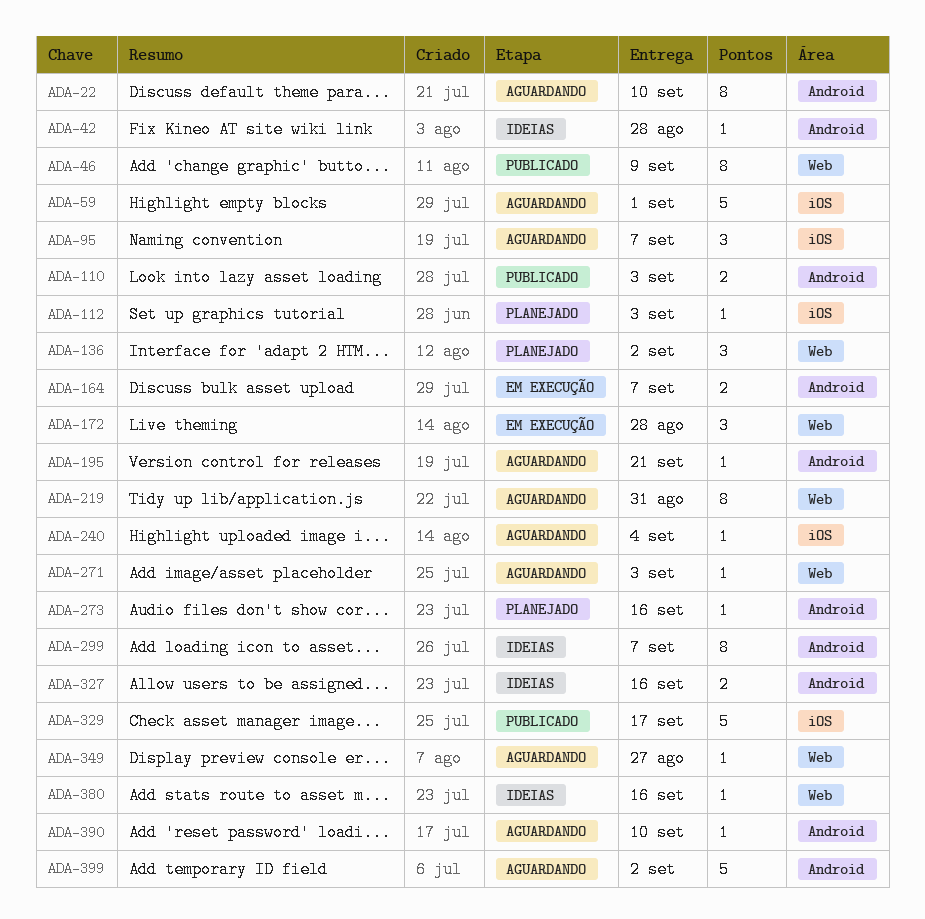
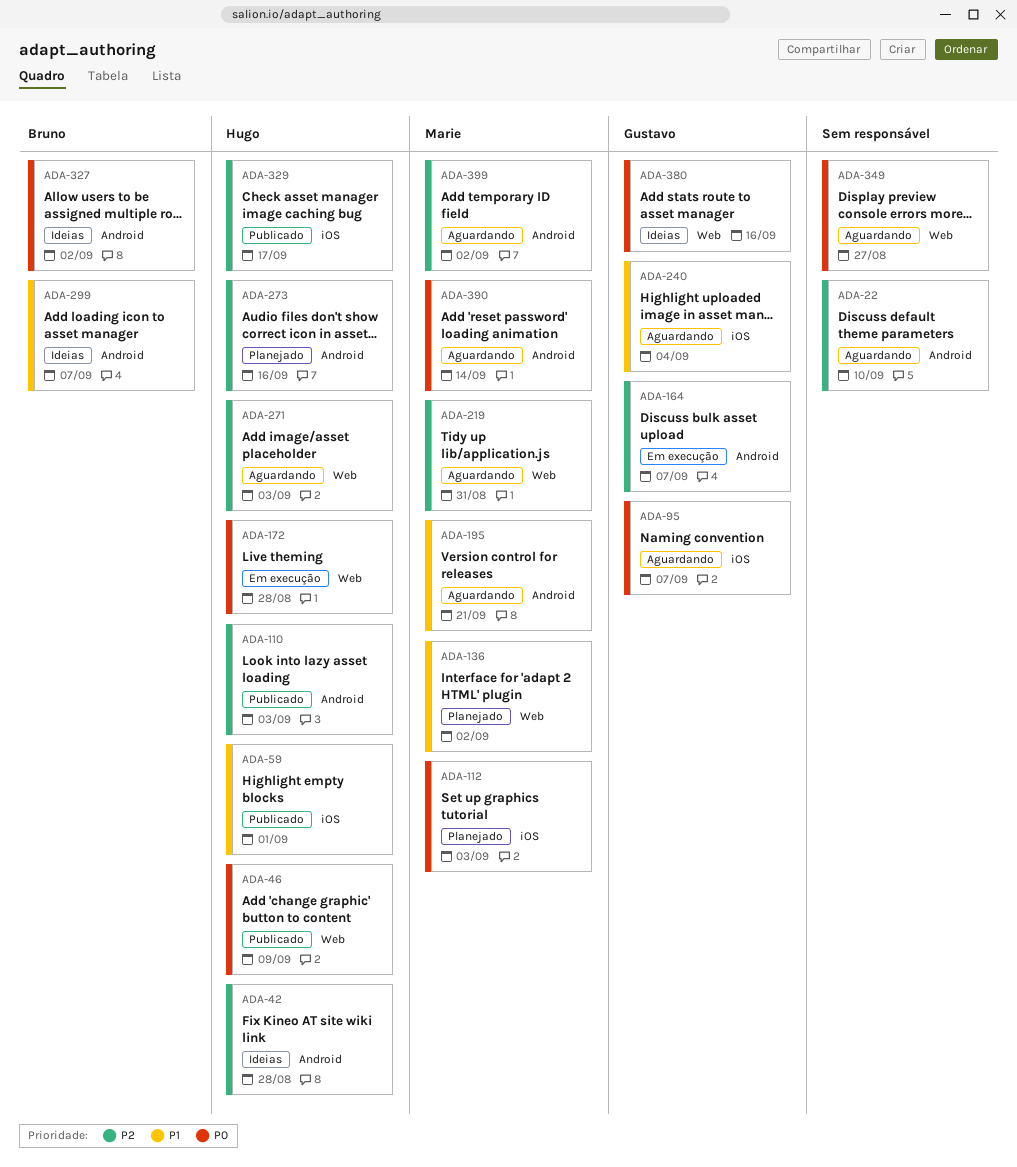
ADA-59, status: Aguardando -> Publicado
ADA-327, due: Sep 16 -> Sep 2
ADA-390, due: Sep 10 -> Sep 14

